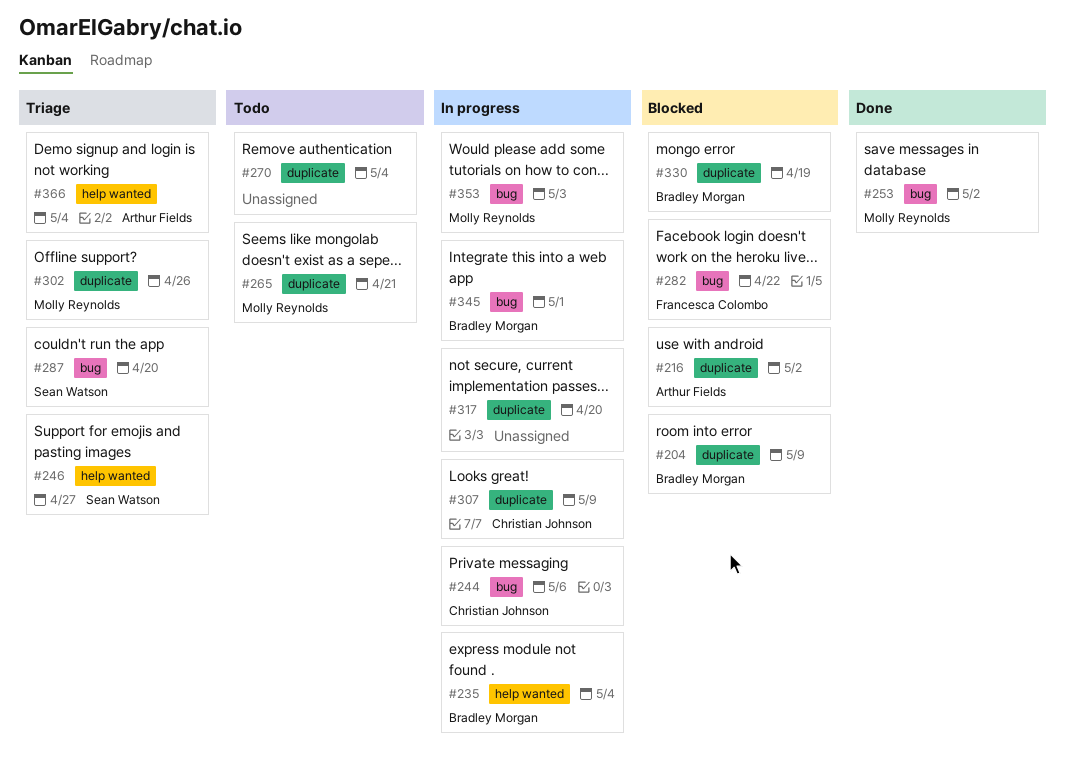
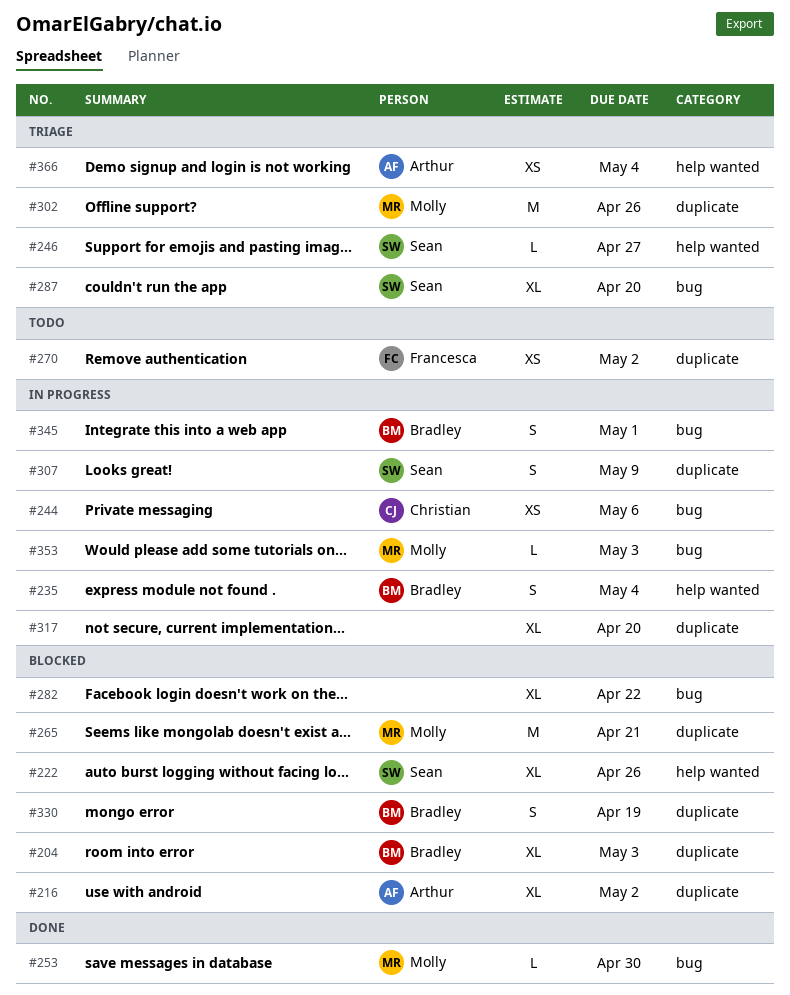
#204, due: May 9 -> May 3
#222: none -> present
#253, due: May 2 -> Apr 30
#265, status: Todo -> Blocked
#270, owner: none -> Francesca Colombo
#270, due: May 4 -> May 2
#282, owner: Francesca Colombo -> none
#307, owner: Christian Johnson -> Sean Watson

